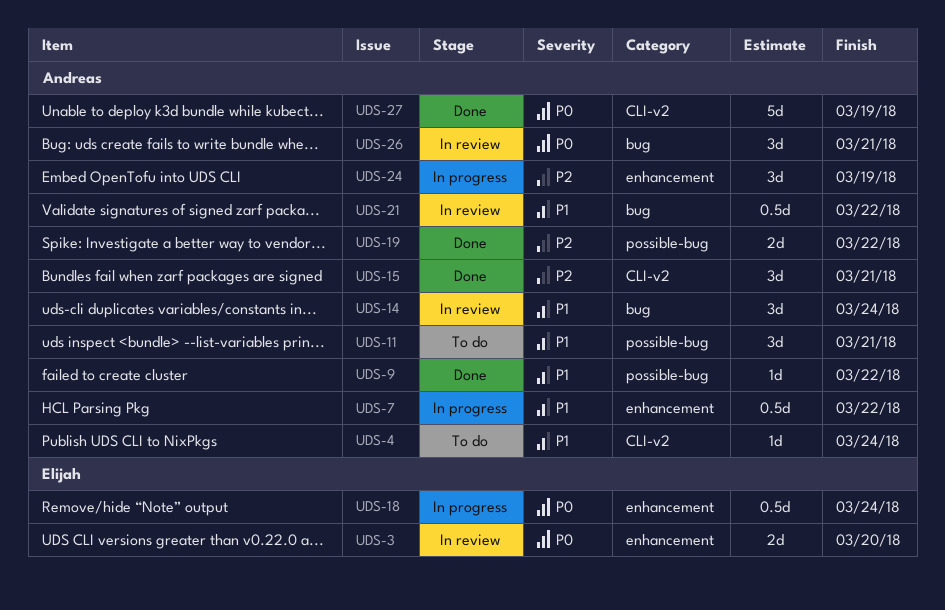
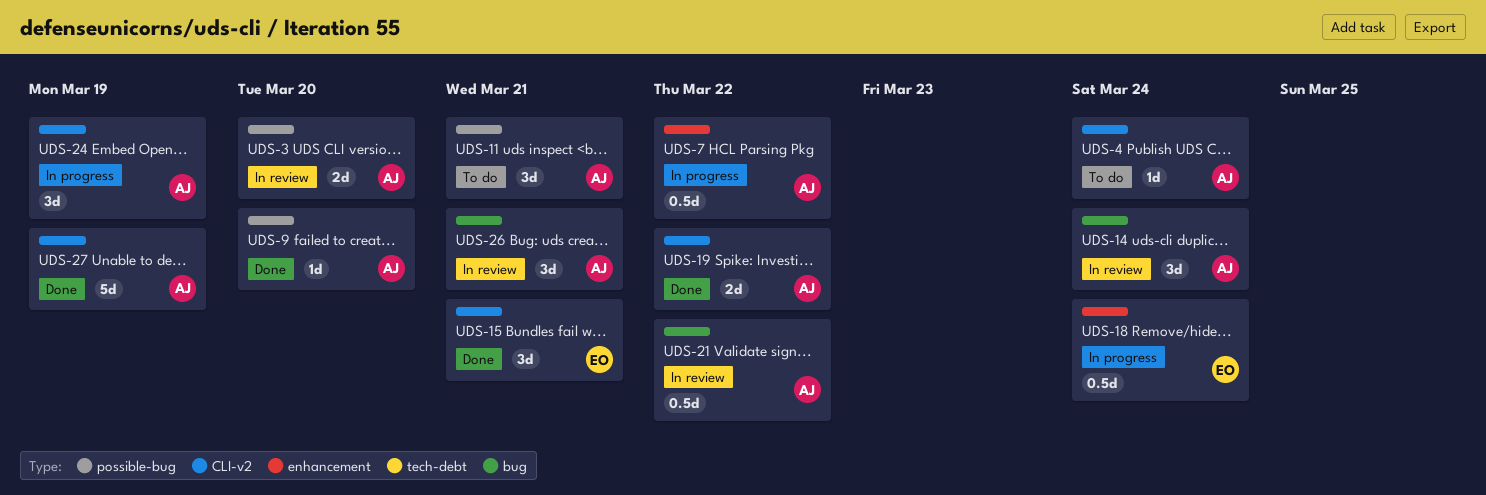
UDS-3, owner: Elijah -> Andreas
UDS-3, label: enhancement -> possible-bug
UDS-9, due: Mar 22 -> Mar 20
UDS-15, owner: Andreas -> Elijah
UDS-19, label: possible-bug -> CLI-v2
UDS-24, label: enhancement -> CLI-v2

